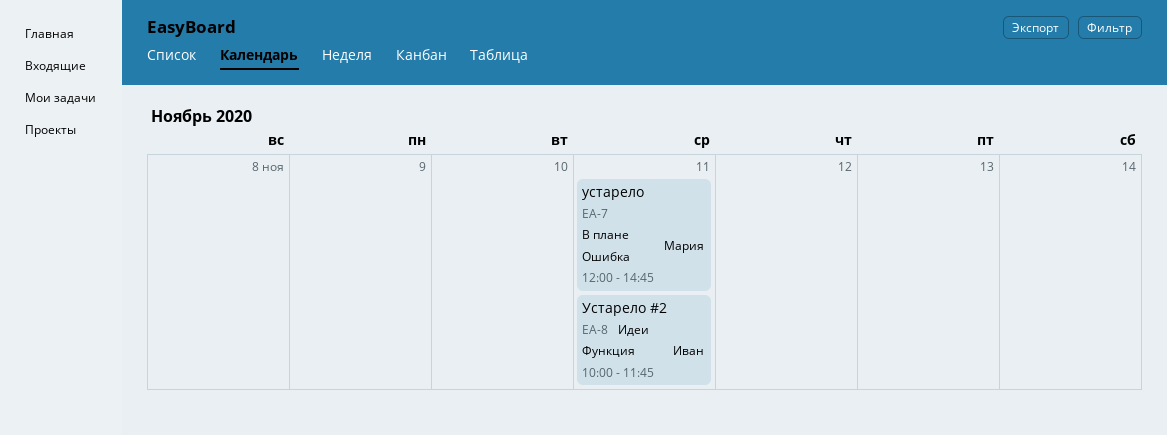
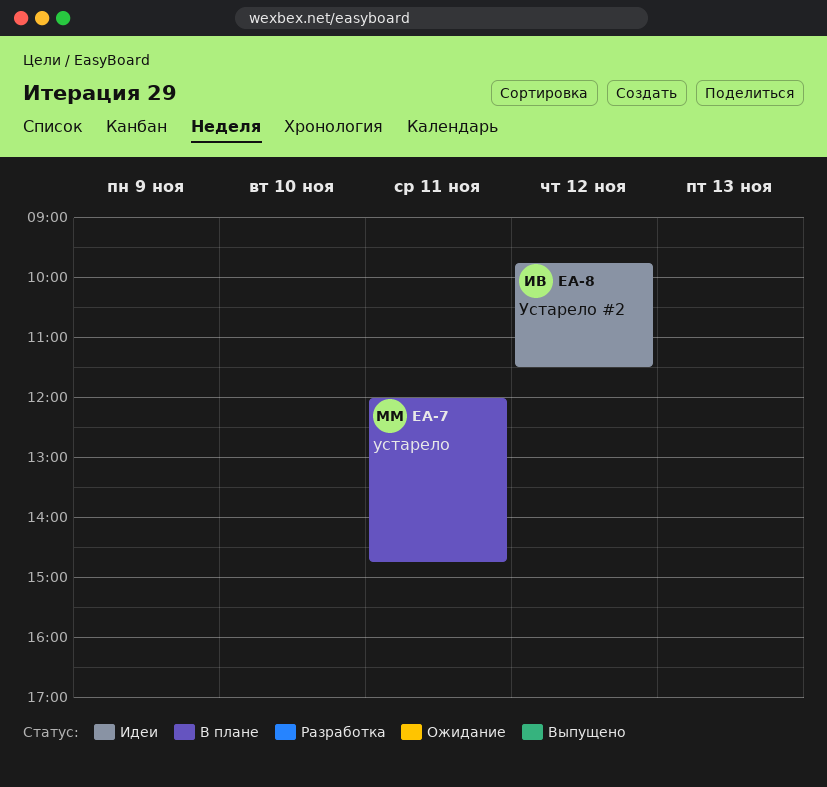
EA-8, day: Nov 11 -> Nov 12
EA-8, begins: 10:00 -> 09:45
EA-8, ends: 11:45 -> 11:30

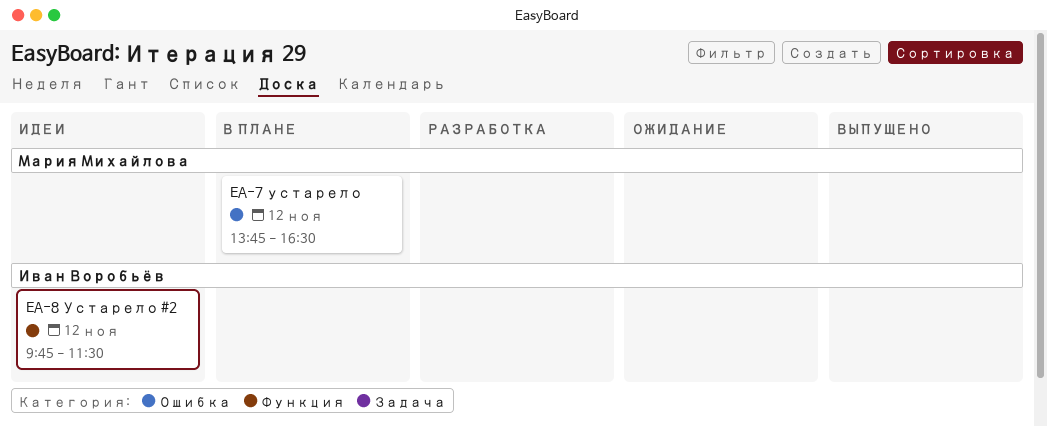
EA-7, day: Nov 11 -> Nov 12
EA-7, begins: 12:00 -> 13:45
EA-7, ends: 14:45 -> 16:30

